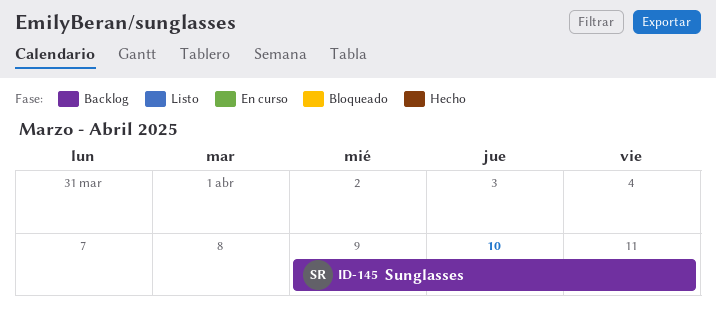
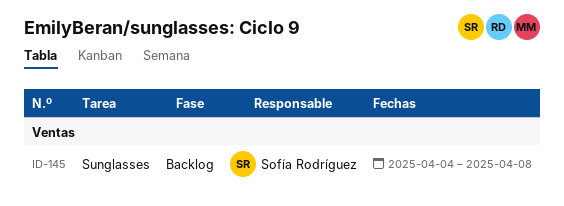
ID-145, start: Apr 9 -> Apr 4
ID-145, due: Apr 11 -> Apr 8

